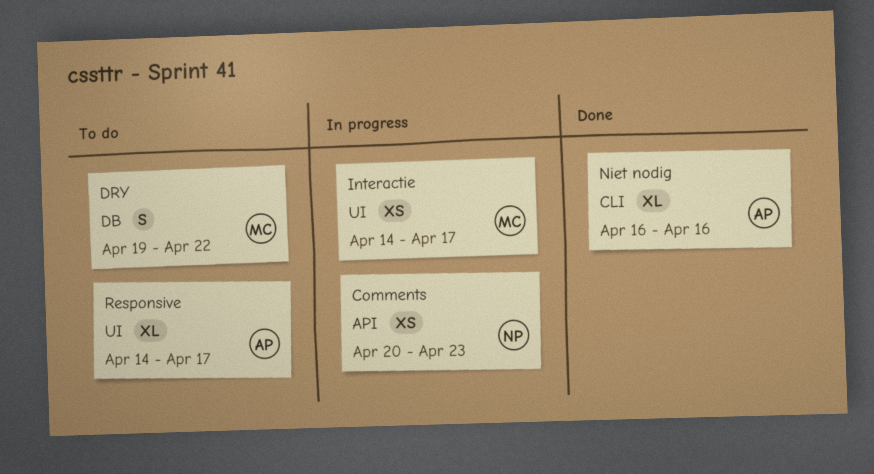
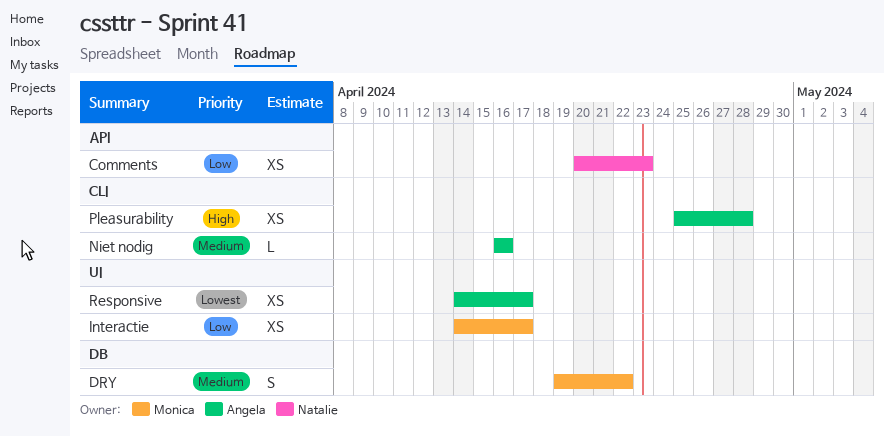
Niet nodig, estimate: XL -> L
Pleasurability: none -> present
Responsive, estimate: XL -> XS

